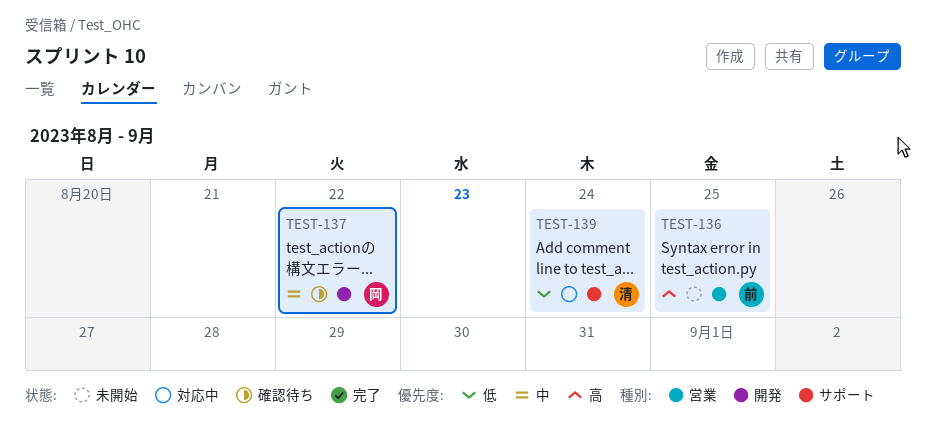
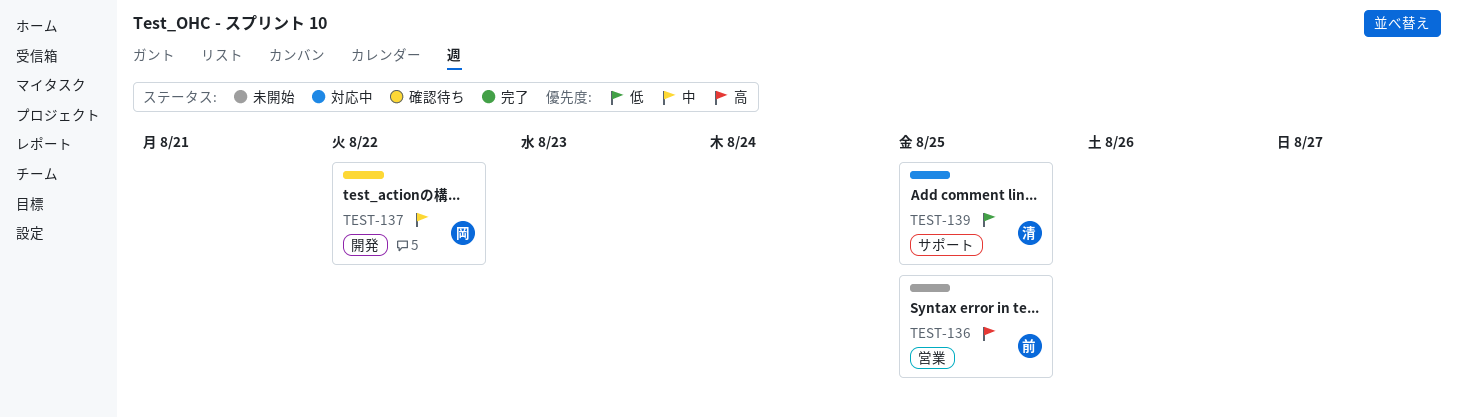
TEST-139, due: Aug 24 -> Aug 25

